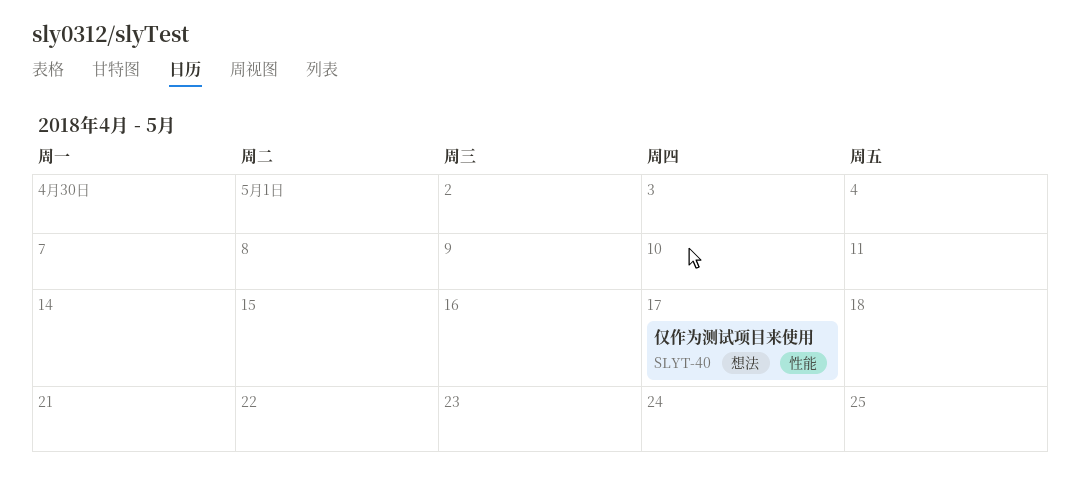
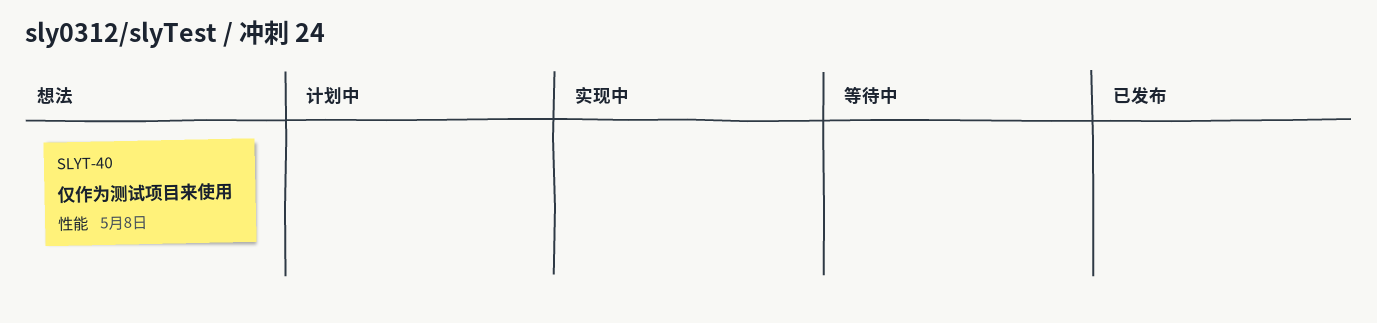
SLYT-40, due: May 17 -> May 8

